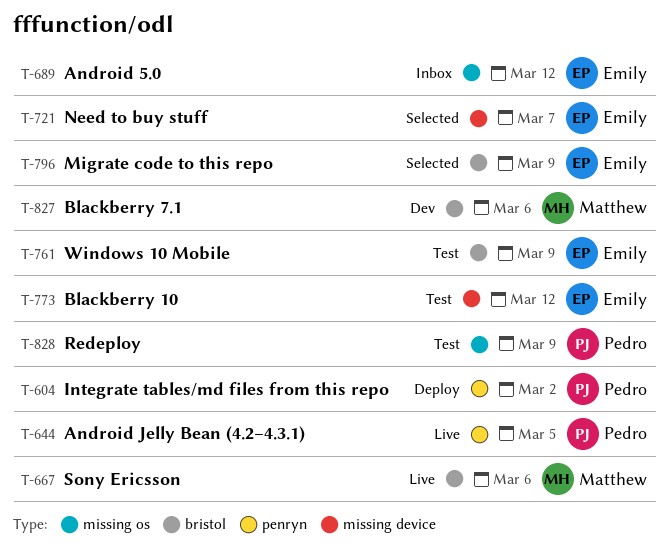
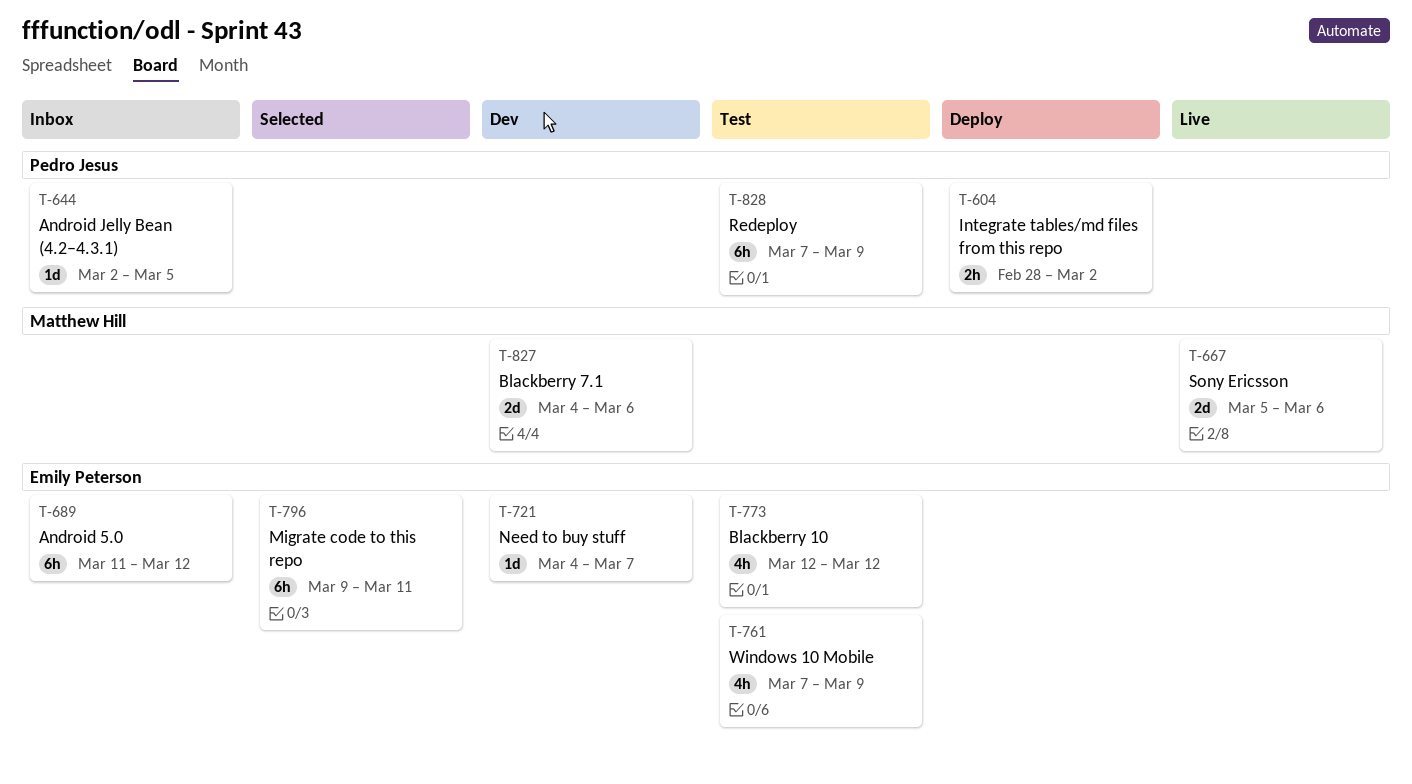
T-644, status: Live -> Inbox
T-721, status: Selected -> Dev
T-796, due: Mar 9 -> Mar 11

